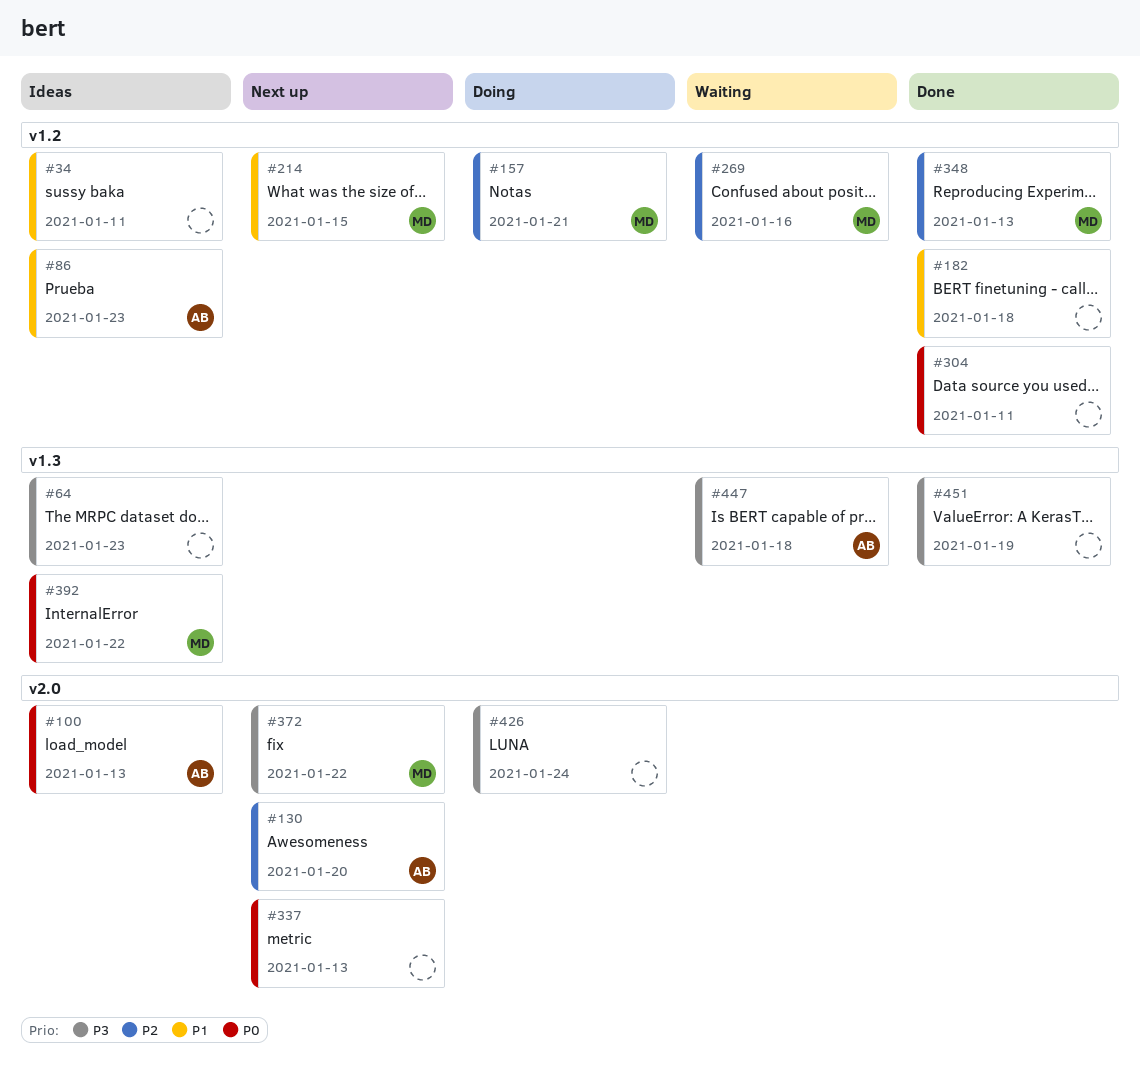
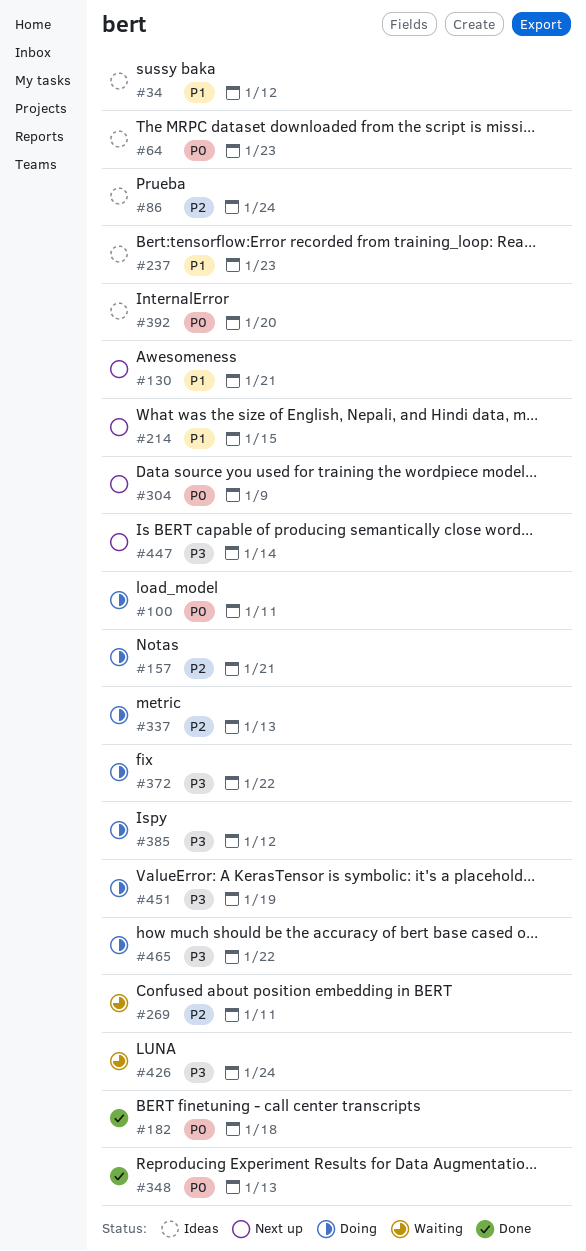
#34, due: Jan 11 -> Jan 12
#64, priority: P3 -> P0
#86, priority: P1 -> P2
#86, due: Jan 23 -> Jan 24
#100, status: Ideas -> Doing
#100, due: Jan 13 -> Jan 11
#130, priority: P2 -> P1
#130, due: Jan 20 -> Jan 21
#182, priority: P1 -> P0
#237: none -> present
#269, due: Jan 16 -> Jan 11
#304, status: Done -> Next up
#304, due: Jan 11 -> Jan 9
#337, status: Next up -> Doing
#337, priority: P0 -> P2
#348, priority: P2 -> P0
#372, status: Next up -> Doing
#385: none -> present
#392, due: Jan 22 -> Jan 20
#426, status: Doing -> Waiting
#447, status: Waiting -> Next up
#447, due: Jan 18 -> Jan 14
#451, status: Done -> Doing
#465: none -> present

